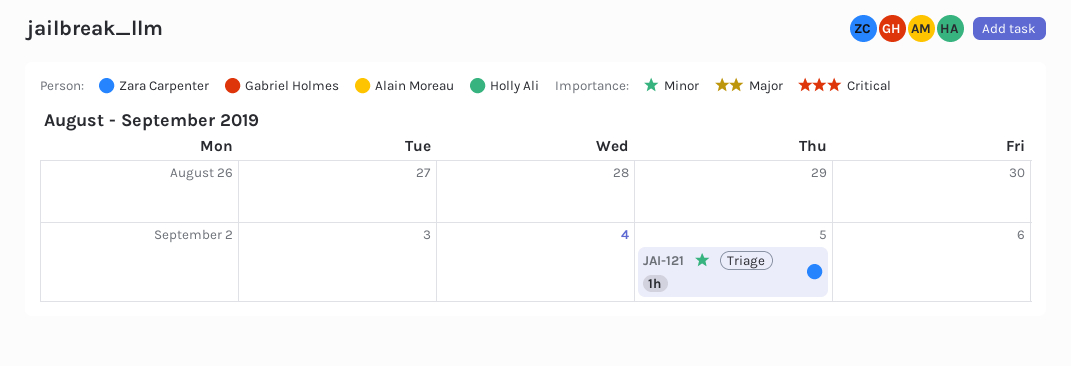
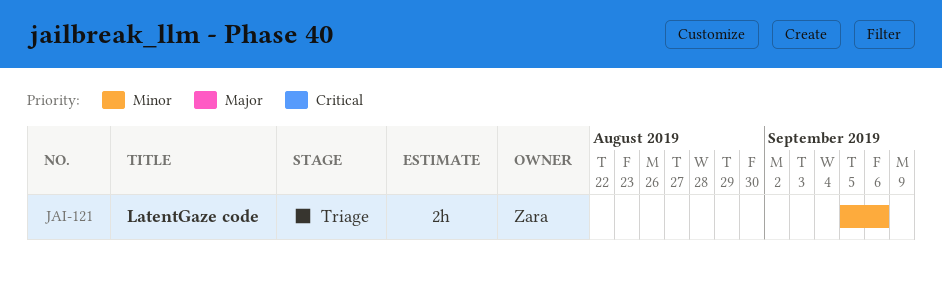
JAI-121, estimate: 1h -> 2h
JAI-121, due: Sep 5 -> Sep 6

